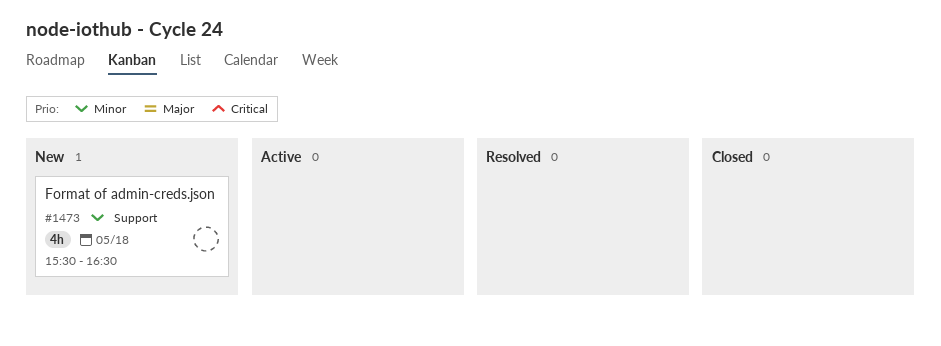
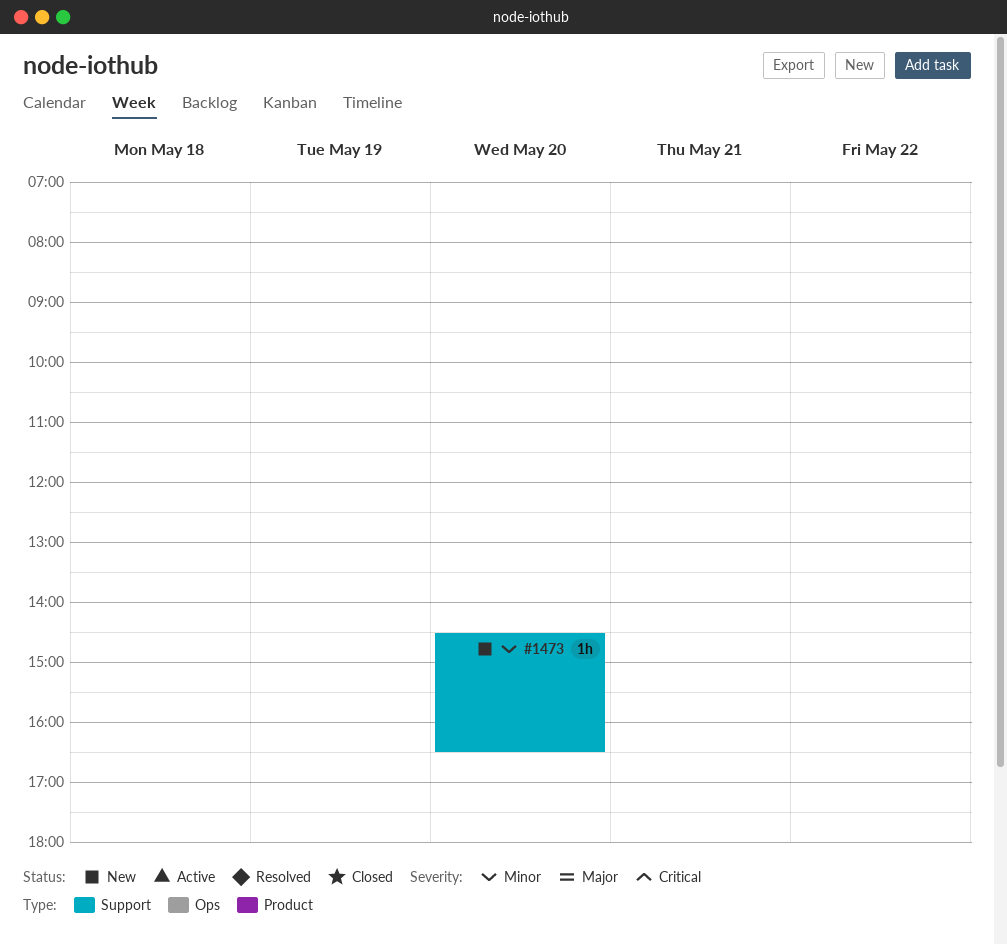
#1473, estimate: 4h -> 1h
#1473, day: May 18 -> May 20
#1473, begins: 15:30 -> 14:30

